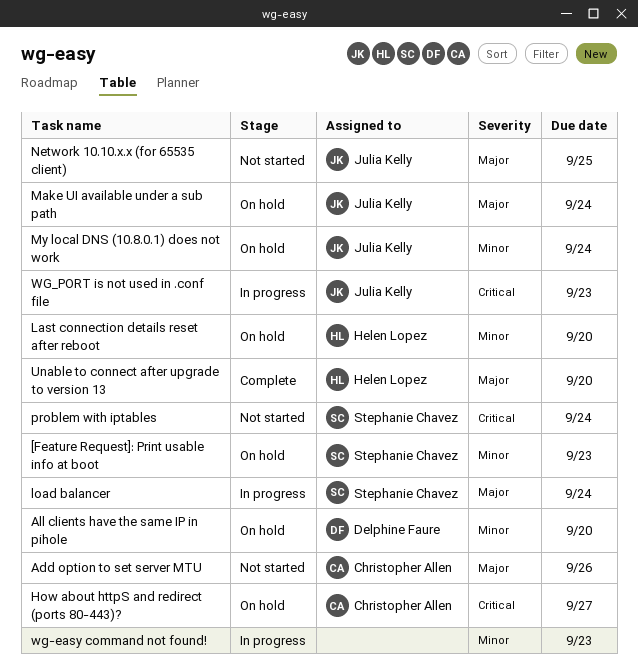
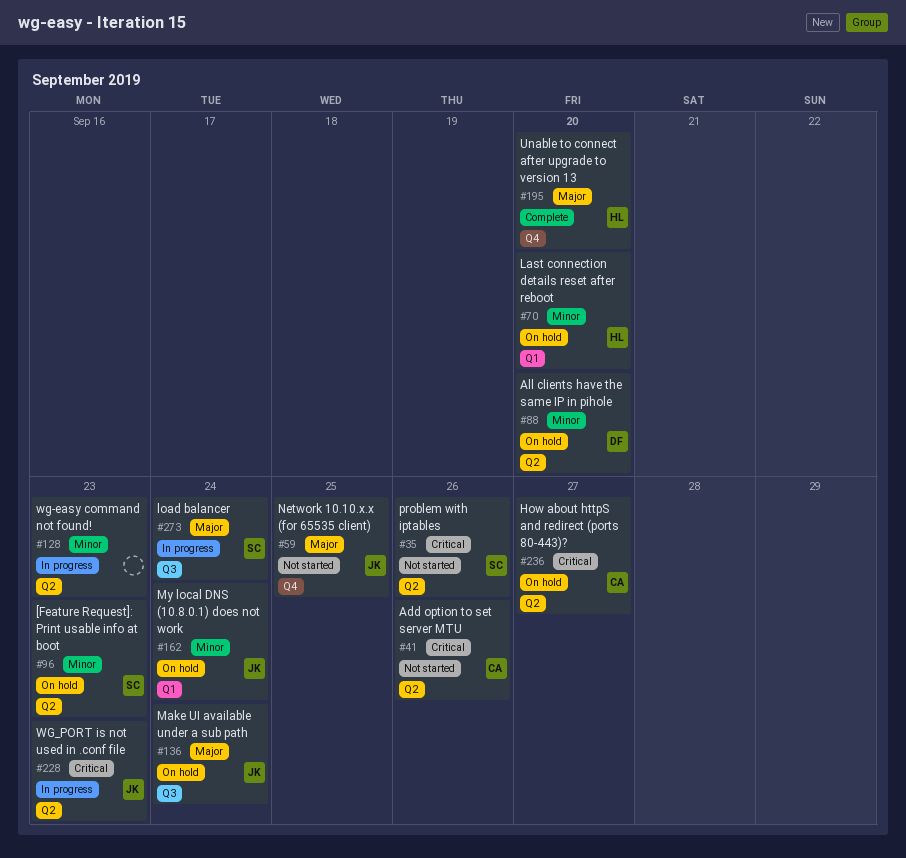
Add option to set server MTU, priority: Major -> Critical
problem with iptables, due: Sep 24 -> Sep 26

